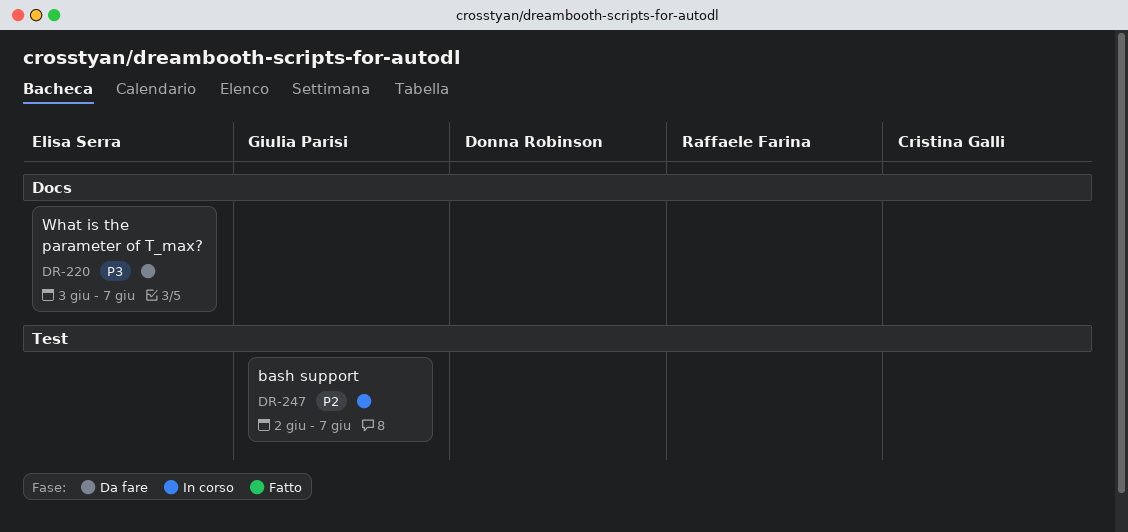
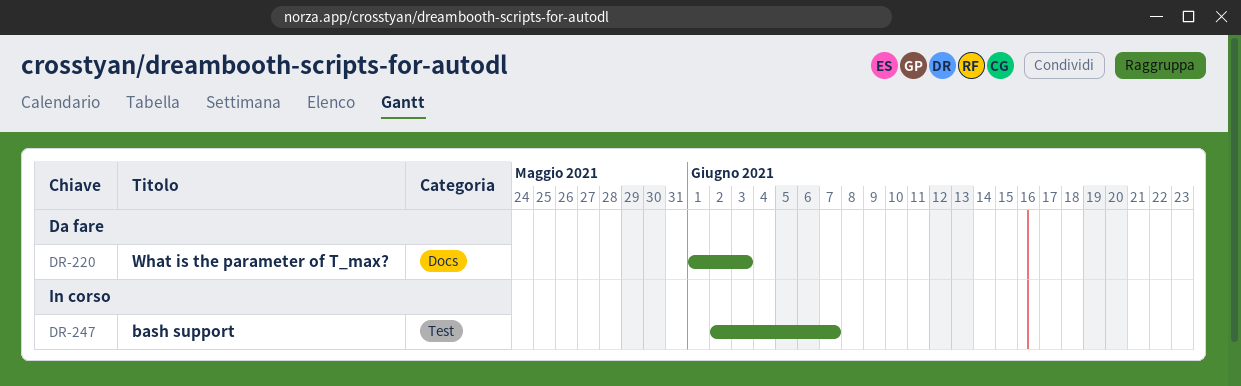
DR-220, start: Jun 3 -> Jun 1
DR-220, due: Jun 7 -> Jun 3

